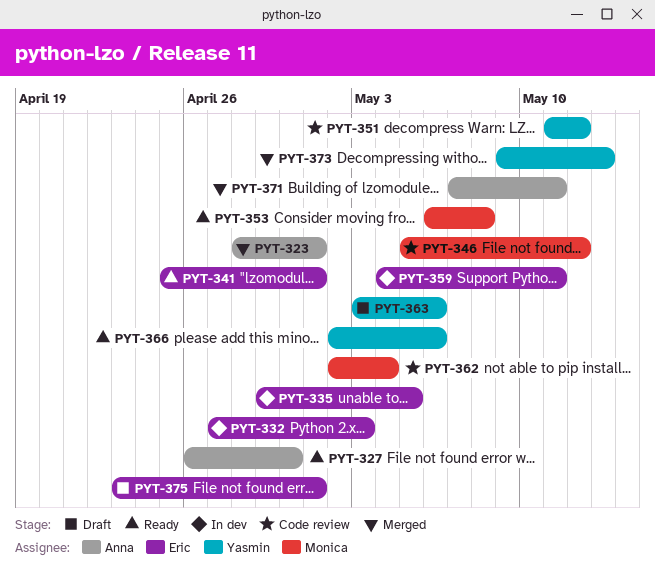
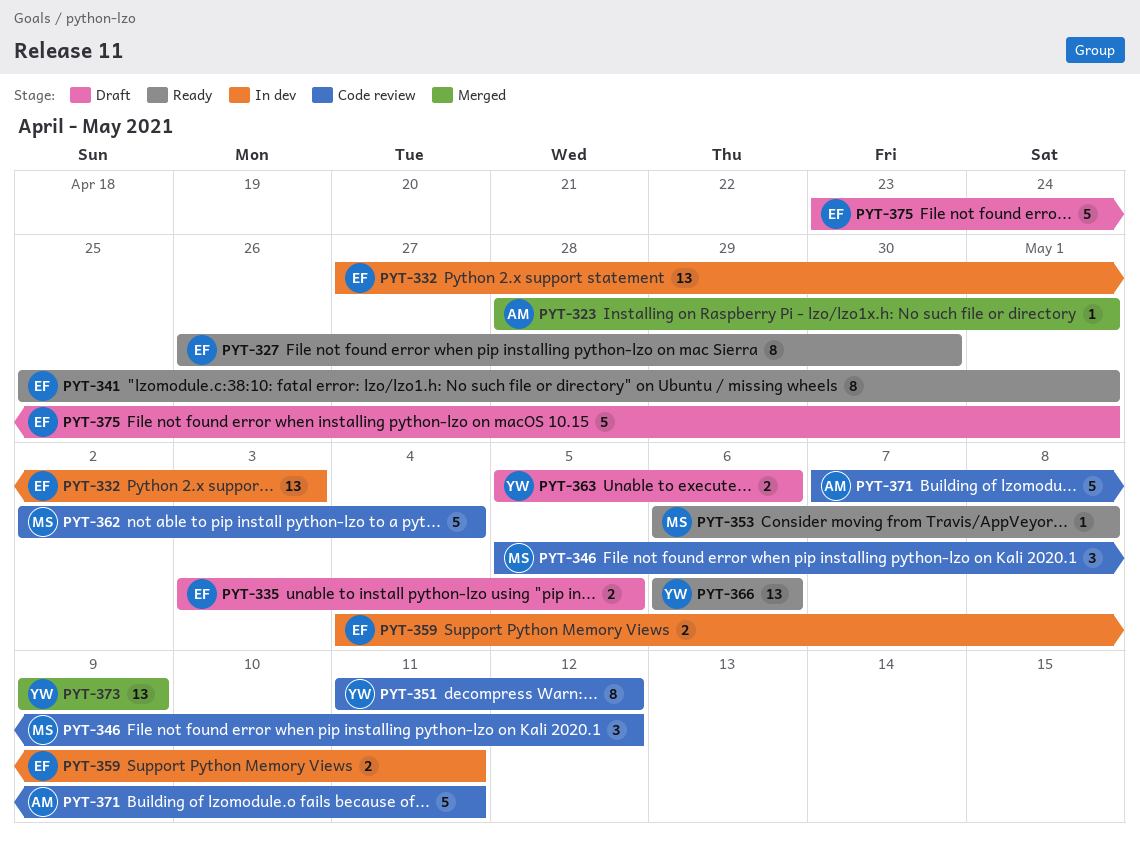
PYT-327, owner: Anna -> Eric
PYT-335, status: In dev -> Draft
PYT-335, start: Apr 29 -> May 3
PYT-363, start: May 3 -> May 5
PYT-366, start: May 2 -> May 6
PYT-371, status: Merged -> Code review
PYT-373, due: May 13 -> May 9

